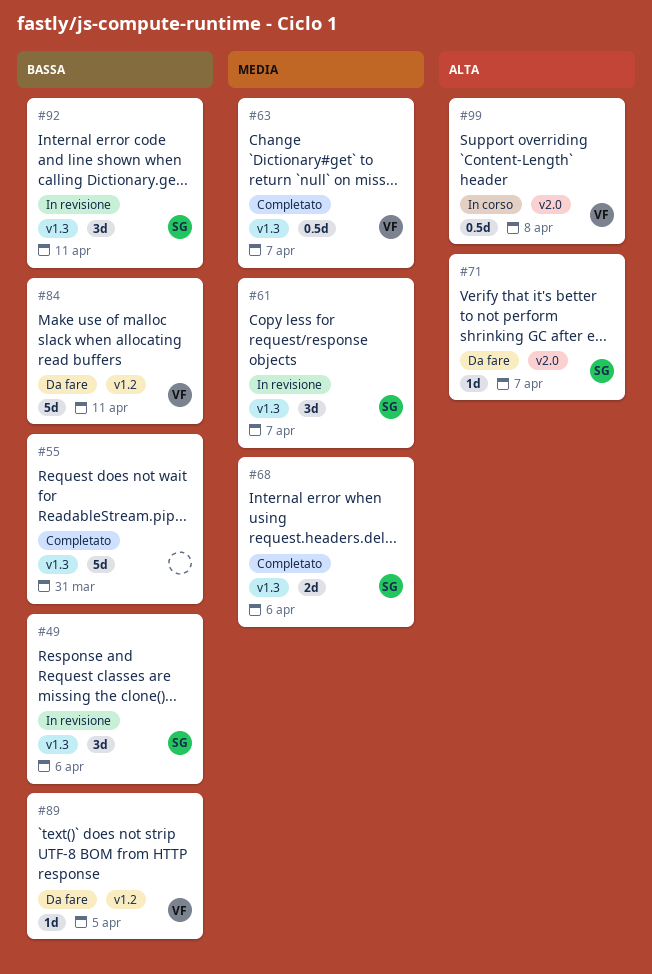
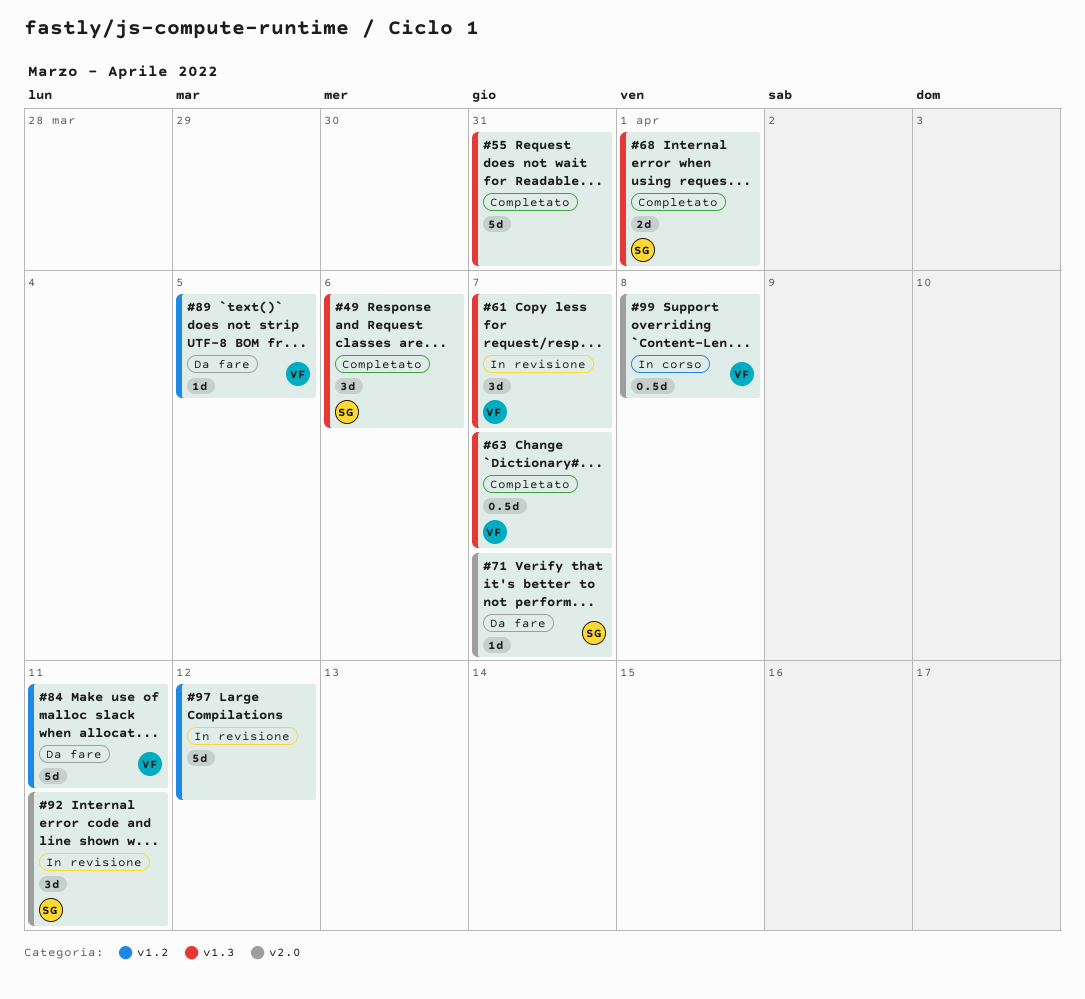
#49, status: In revisione -> Completato
#61, owner: SG -> VF
#68, due: Apr 6 -> Apr 1
#92, label: v1.3 -> v2.0
#97: none -> present

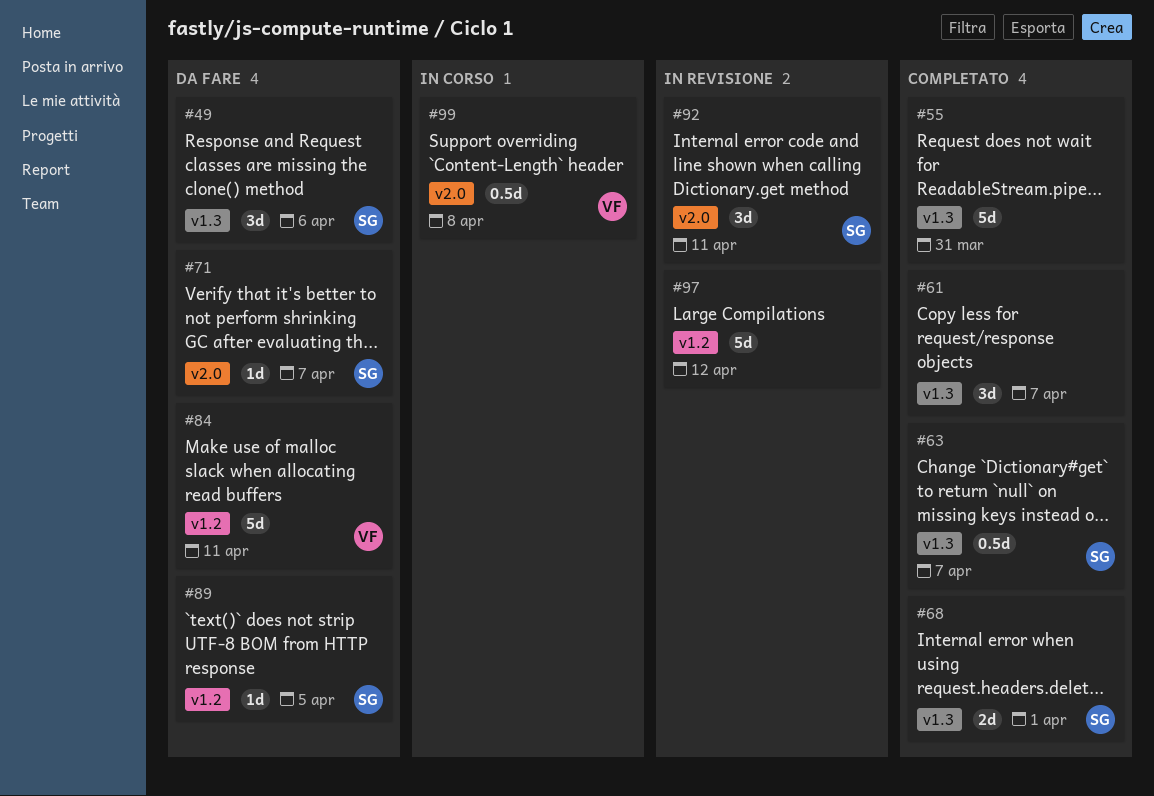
#49, status: Completato -> Da fare
#61, status: In revisione -> Completato
#61, owner: VF -> none
#63, owner: VF -> SG
#89, owner: VF -> SG

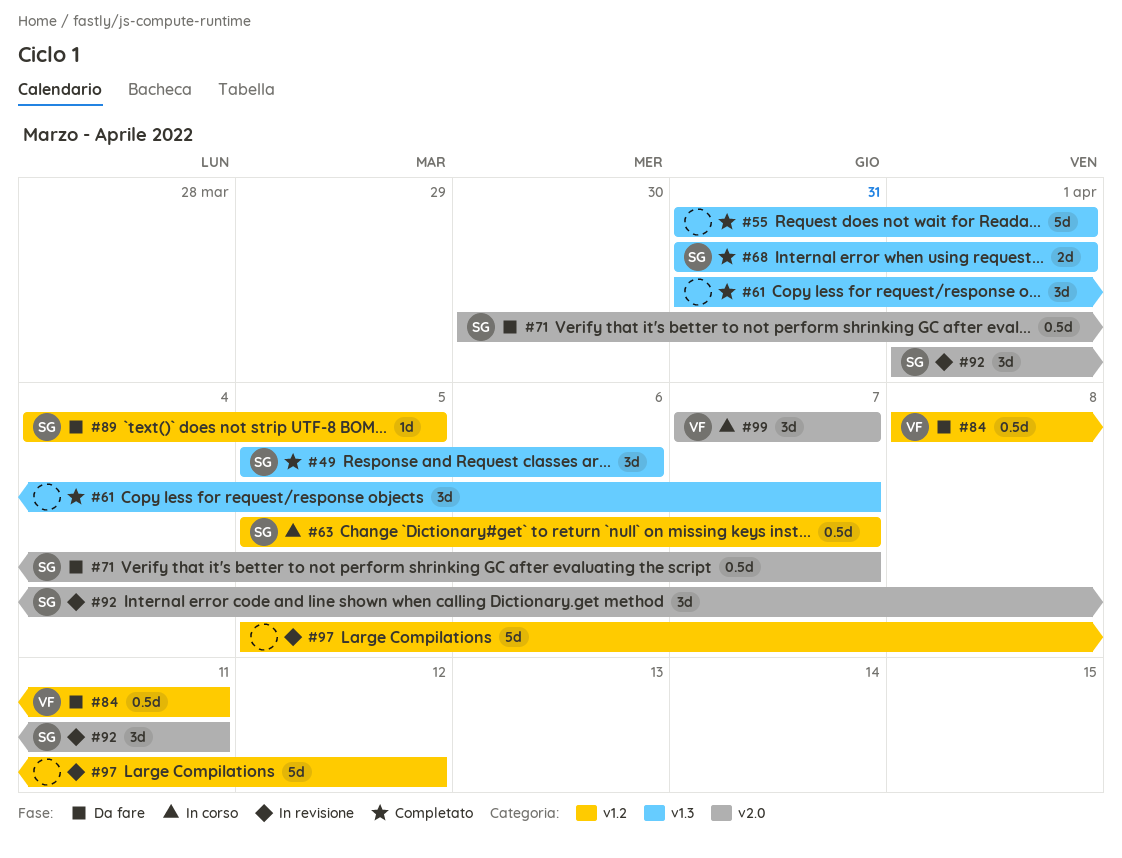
#49, status: Da fare -> Completato
#55, due: Mar 31 -> Apr 1
#63, status: Completato -> In corso
#63, label: v1.3 -> v1.2
#71, estimate: 1d -> 0.5d
#84, estimate: 5d -> 0.5d
#99, estimate: 0.5d -> 3d
#99, due: Apr 8 -> Apr 7

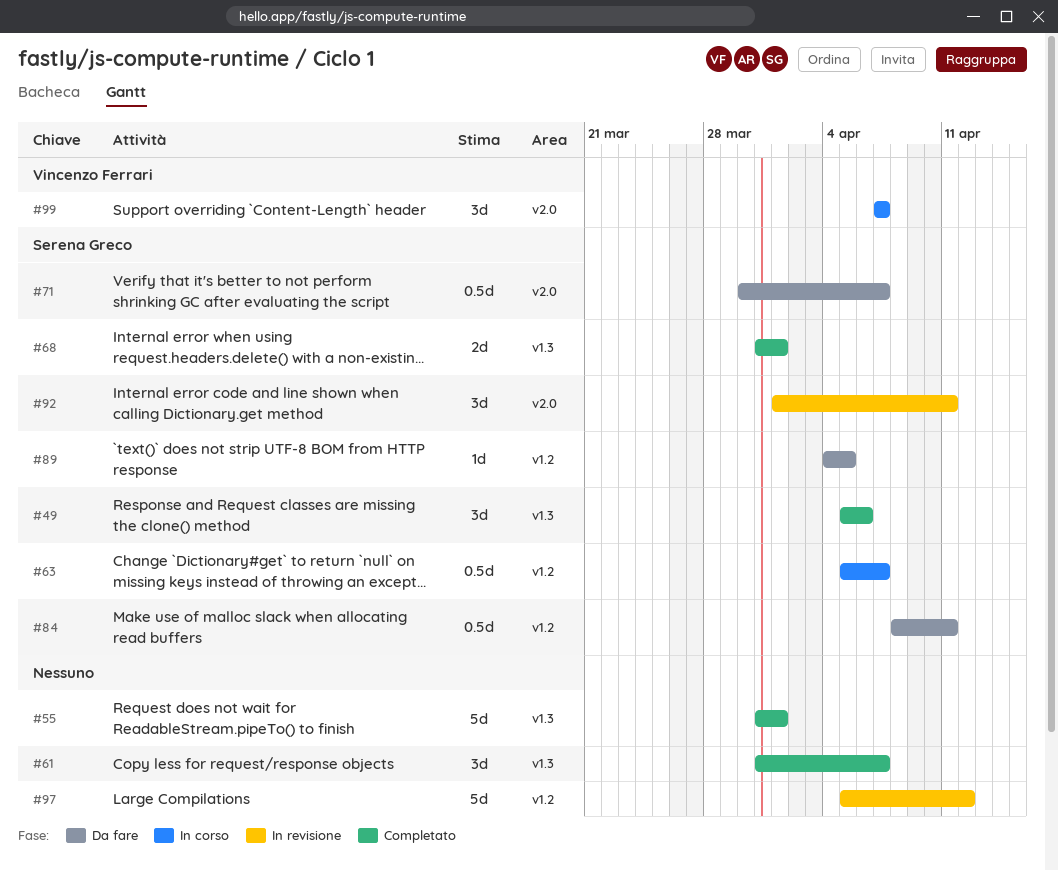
#84, owner: Vincenzo Ferrari -> Serena Greco

